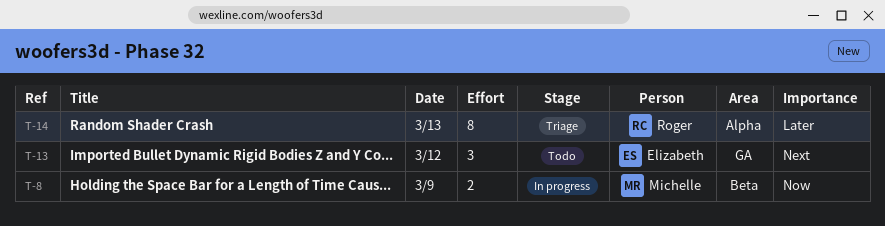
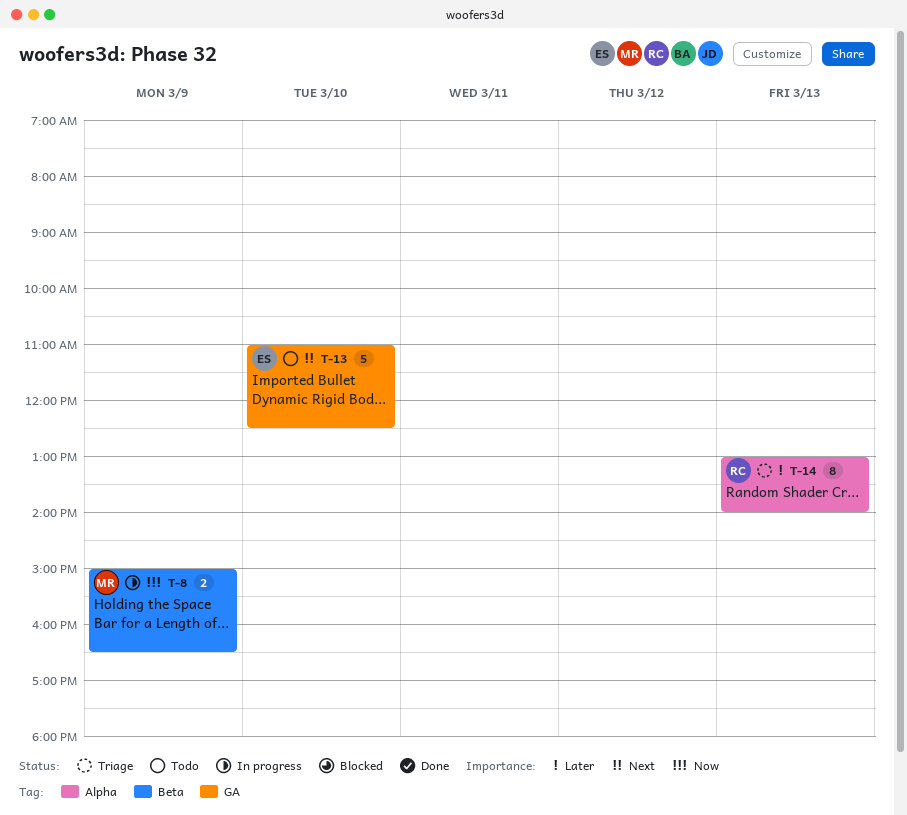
T-13, estimate: 3 -> 5
T-13, day: Mar 12 -> Mar 10

